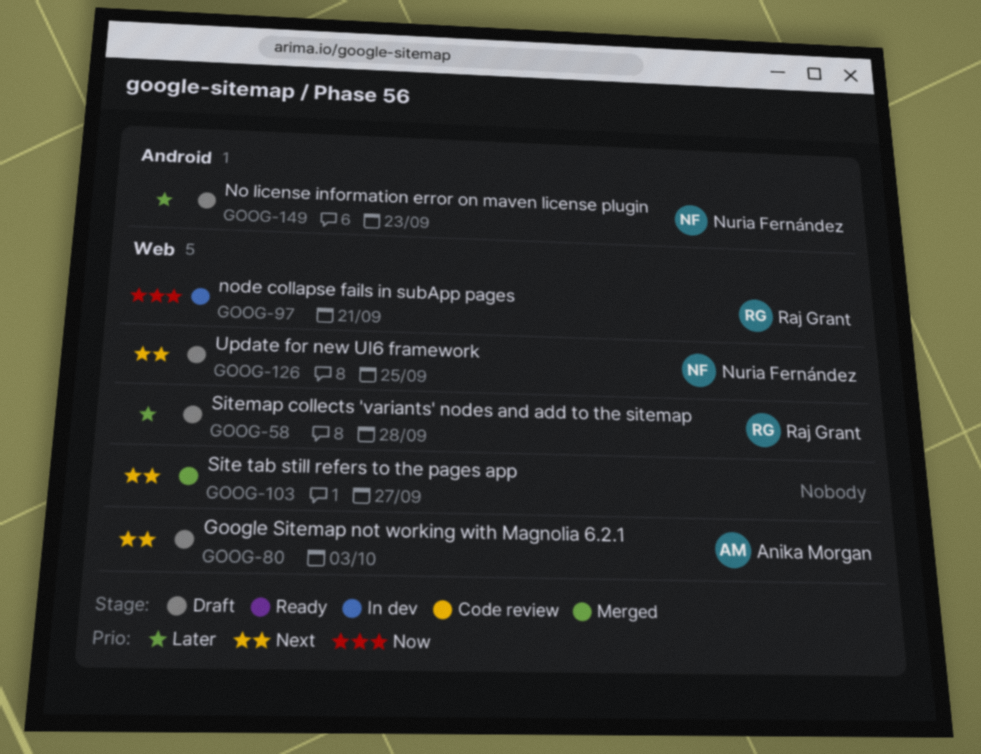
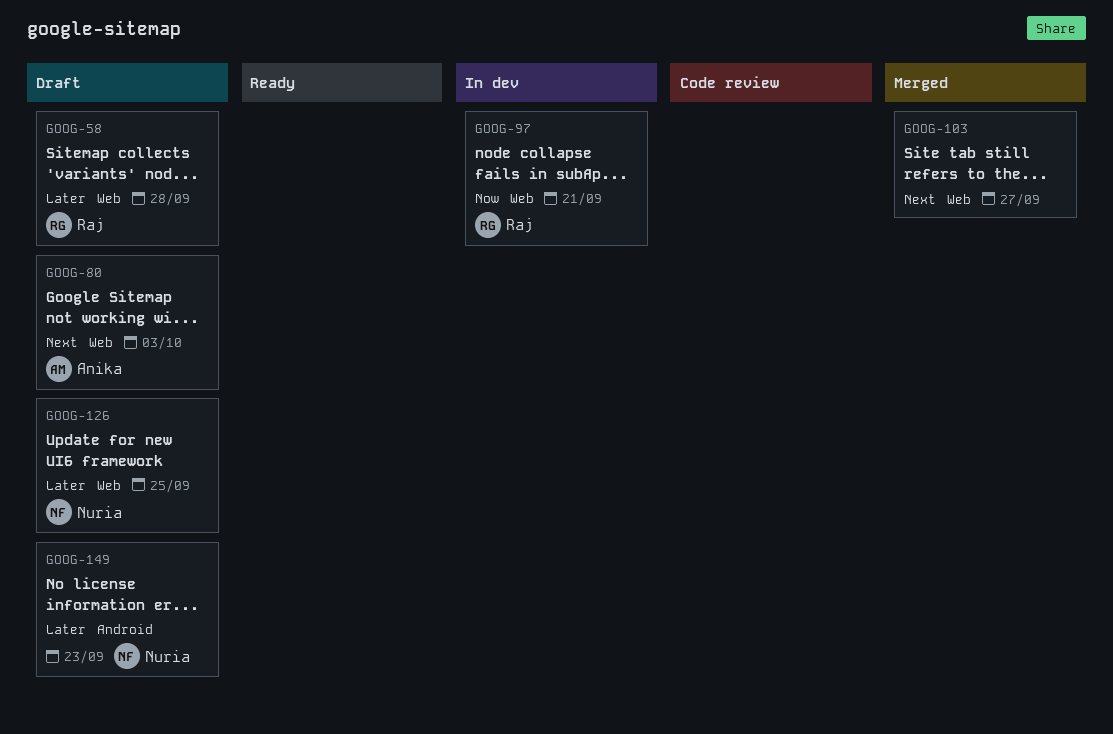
GOOG-126, priority: Next -> Later

